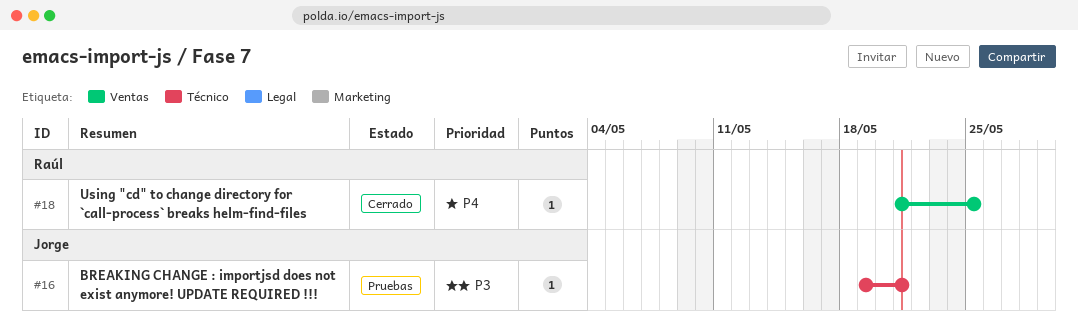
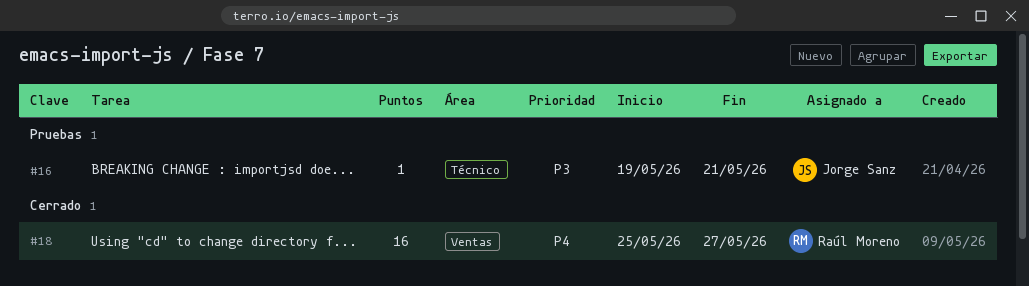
#18, estimate: 1 -> 16
#18, start: May 21 -> May 25
#18, due: May 25 -> May 27

